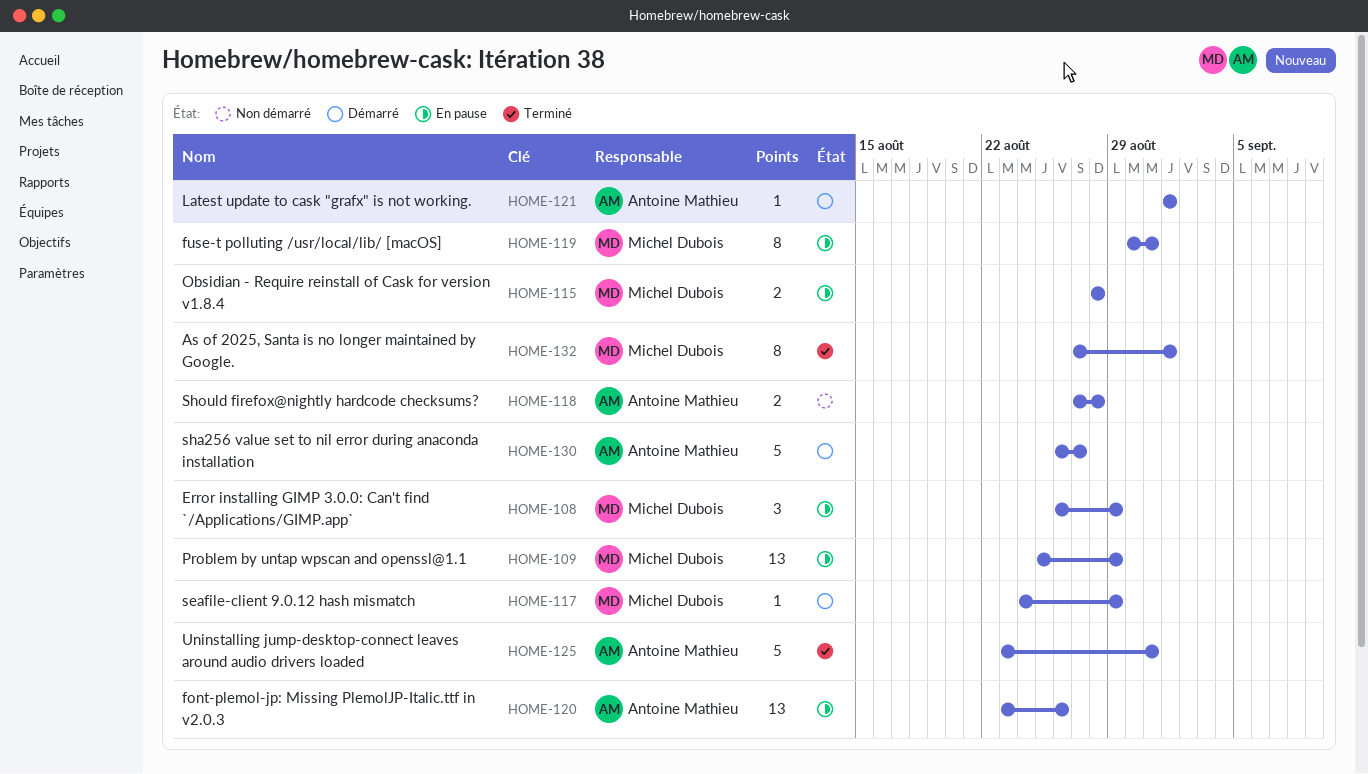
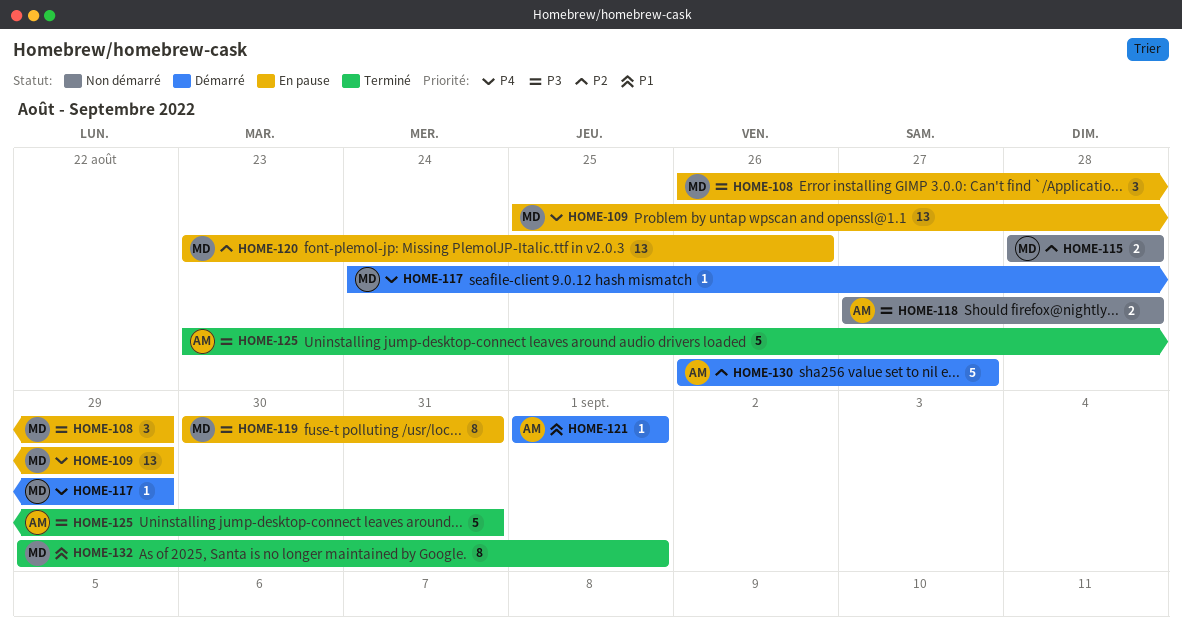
HOME-115, status: En pause -> Non démarré
HOME-120, owner: Antoine Mathieu -> Michel Dubois
HOME-132, start: Aug 27 -> Aug 29

